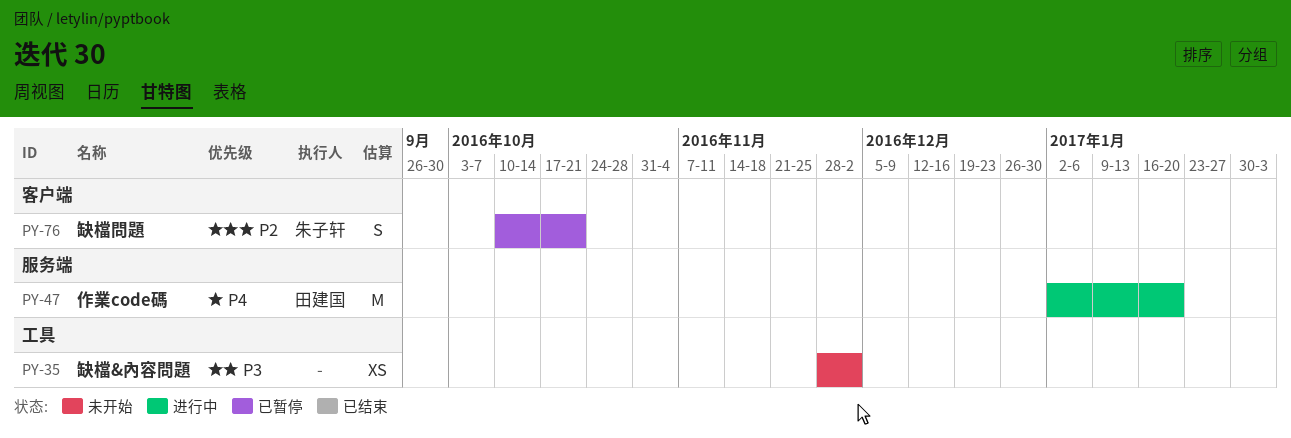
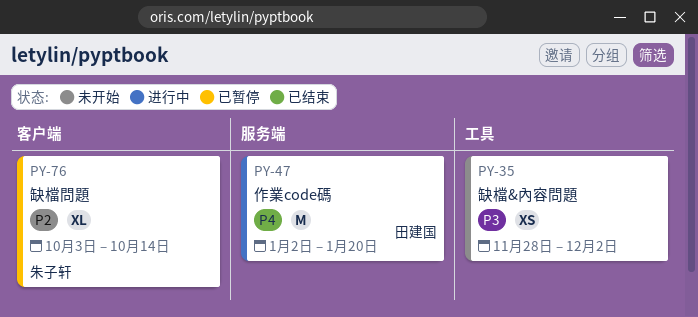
PY-76, estimate: S -> XL
PY-76, start: Oct 10 -> Oct 3
PY-76, due: Oct 21 -> Oct 14

